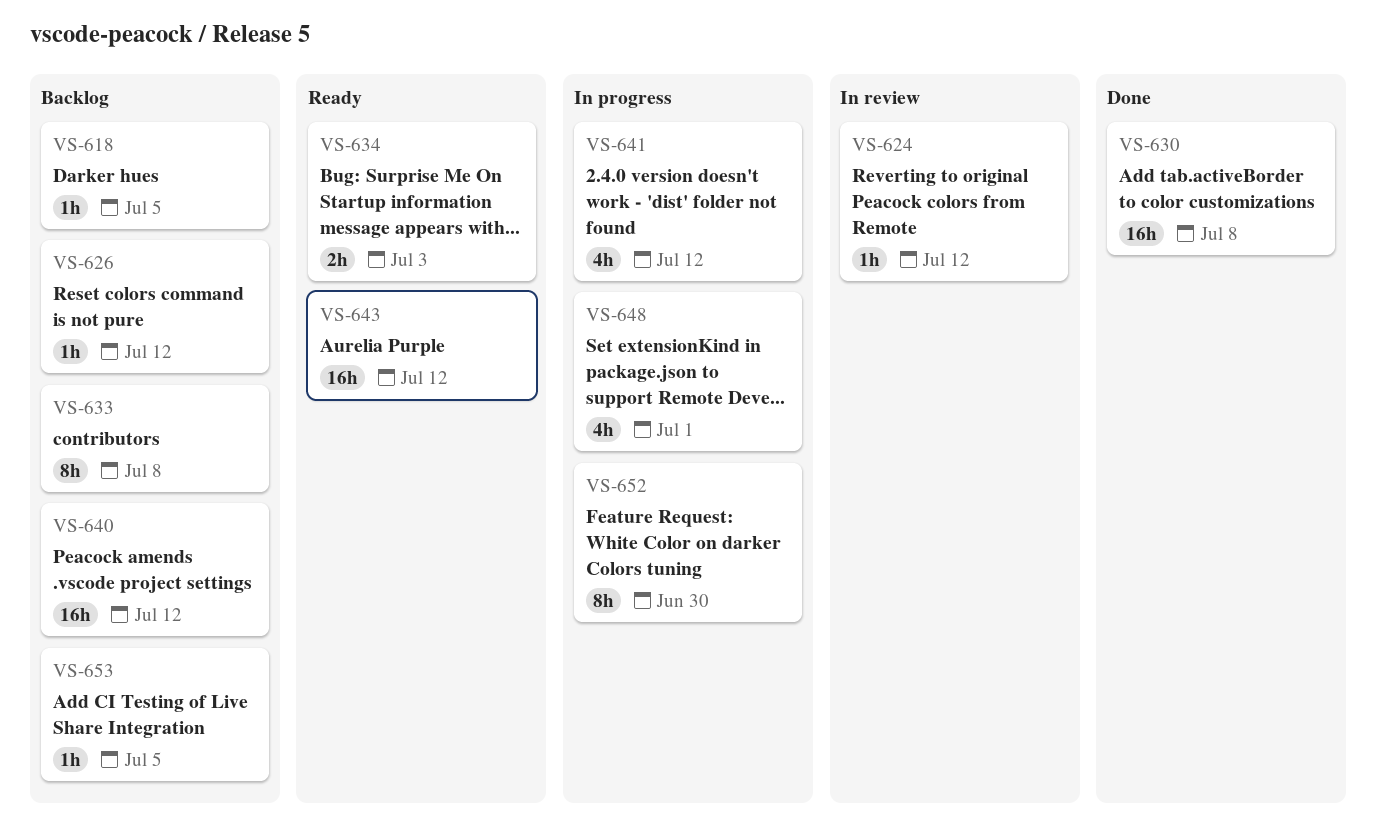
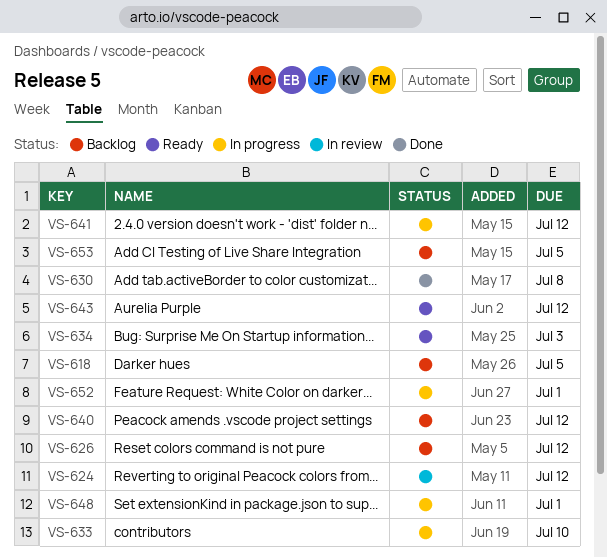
VS-633, status: Backlog -> In progress
VS-633, due: Jul 8 -> Jul 10
VS-652, due: Jun 30 -> Jul 1

